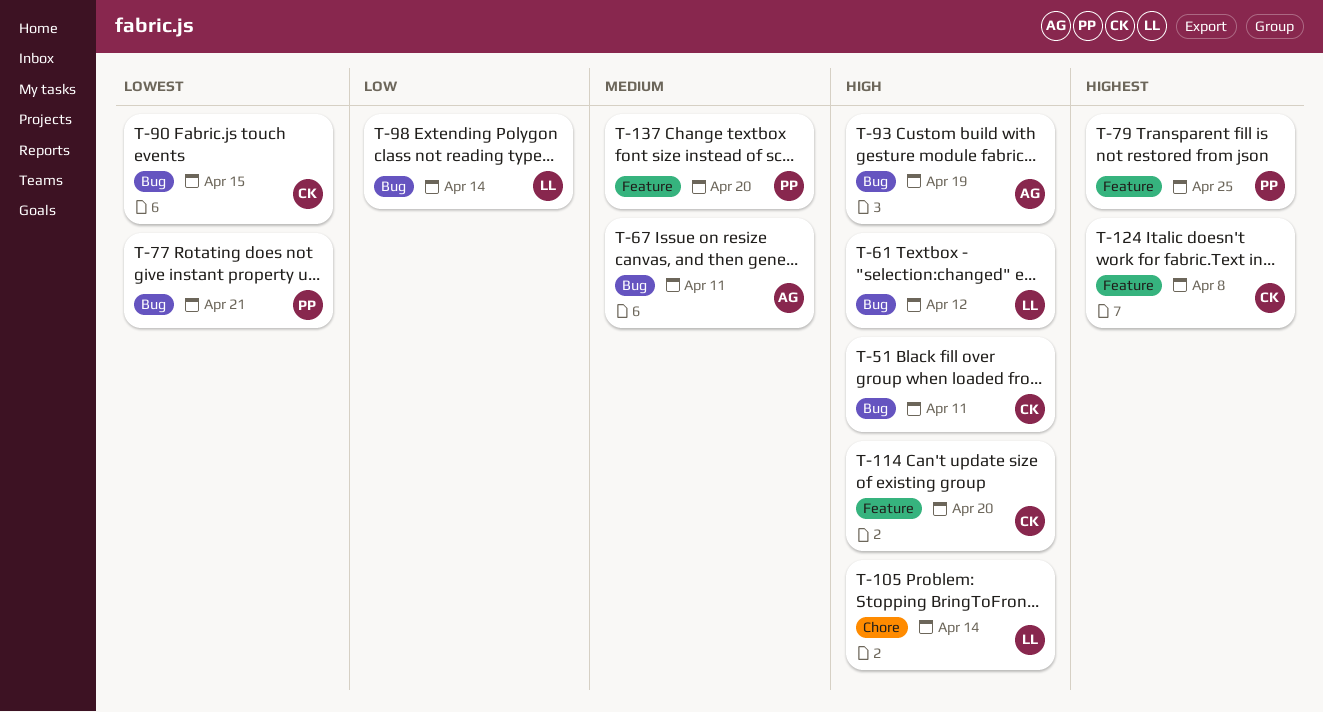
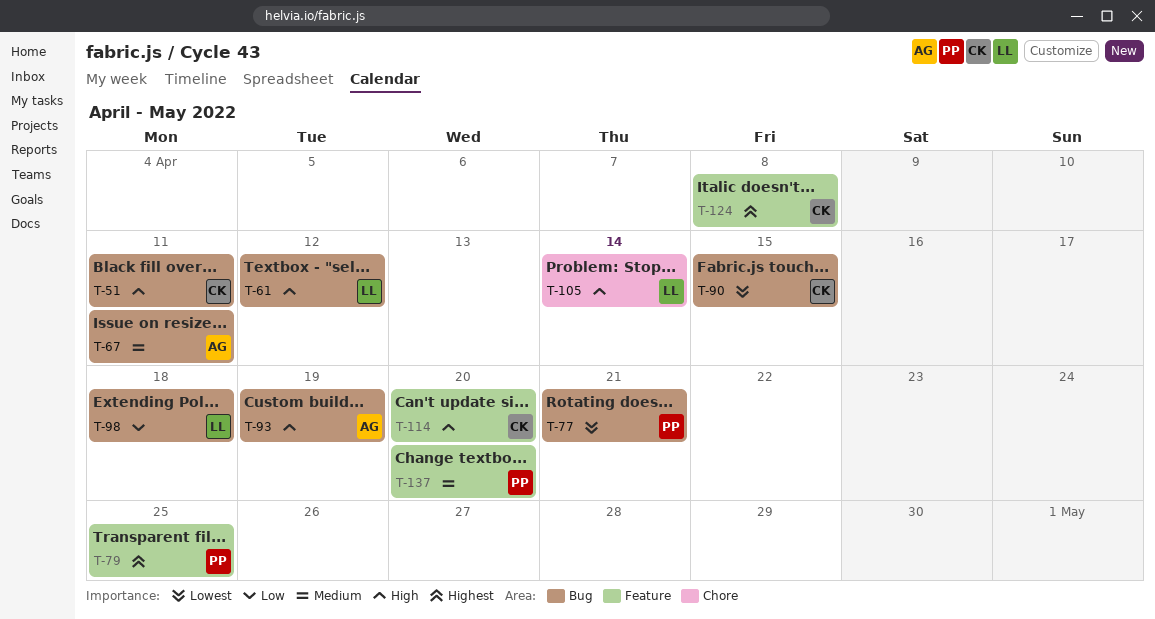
T-98, due: Apr 14 -> Apr 18

